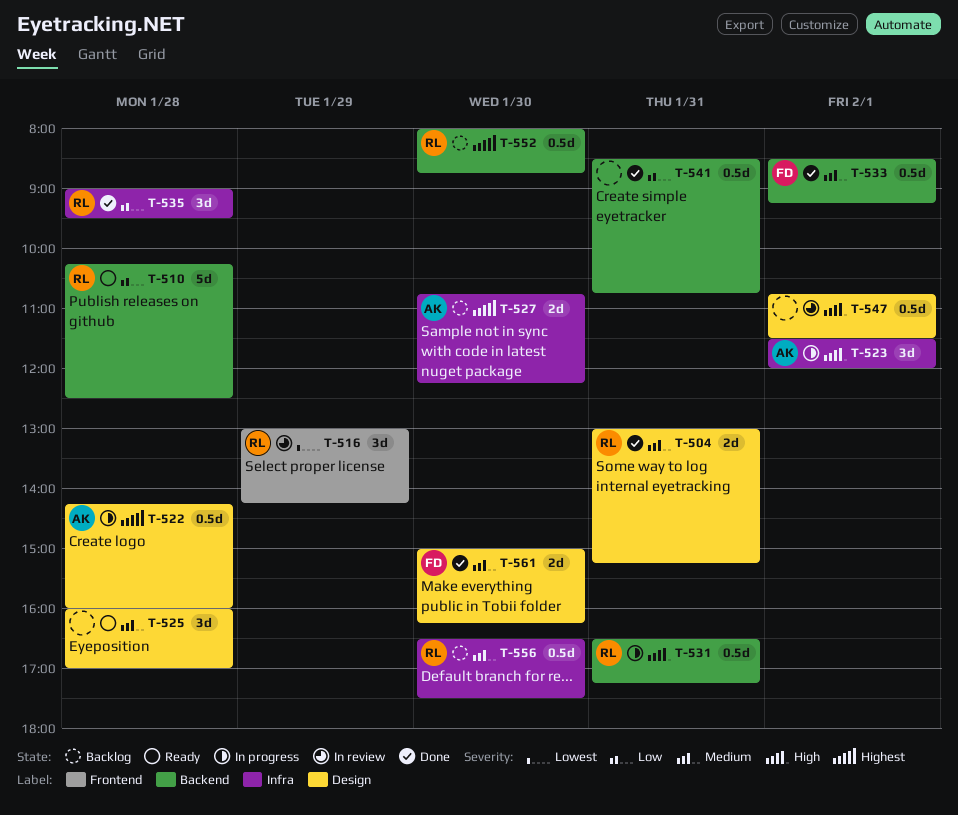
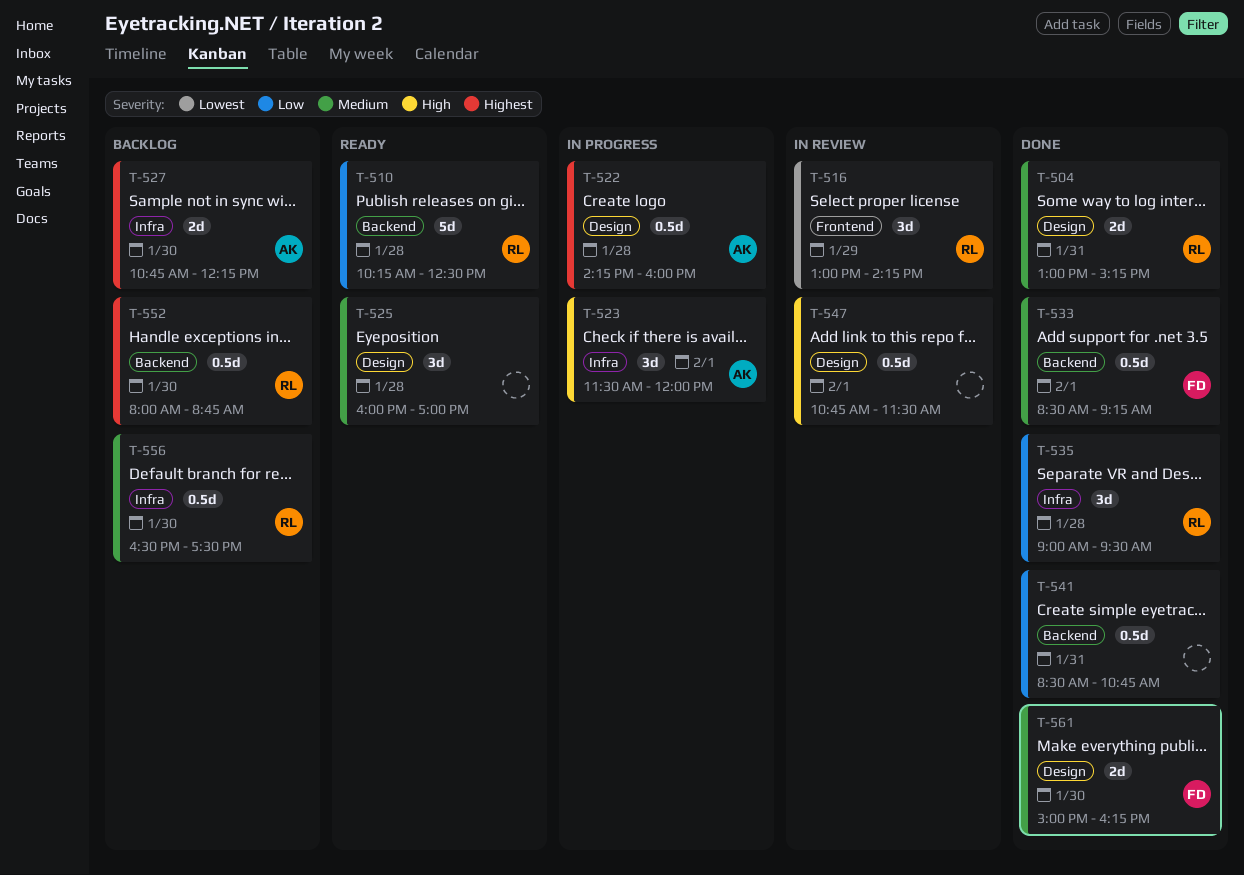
T-531: present -> none

